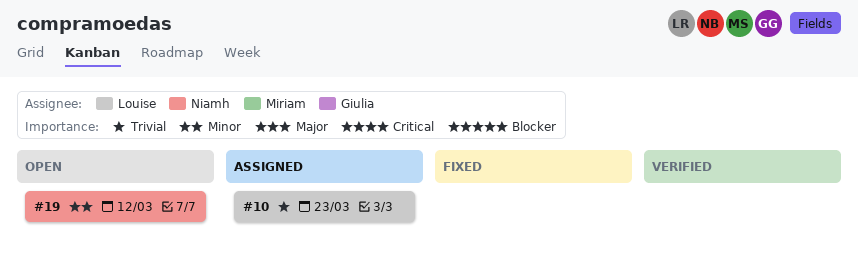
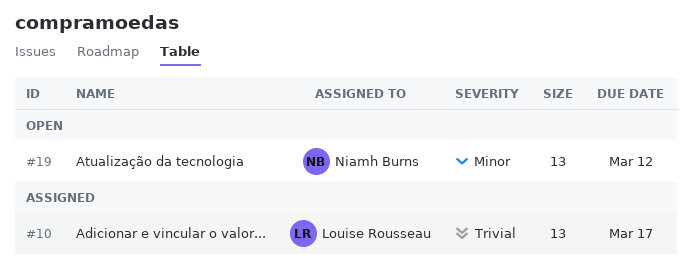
#10, due: Mar 23 -> Mar 17

